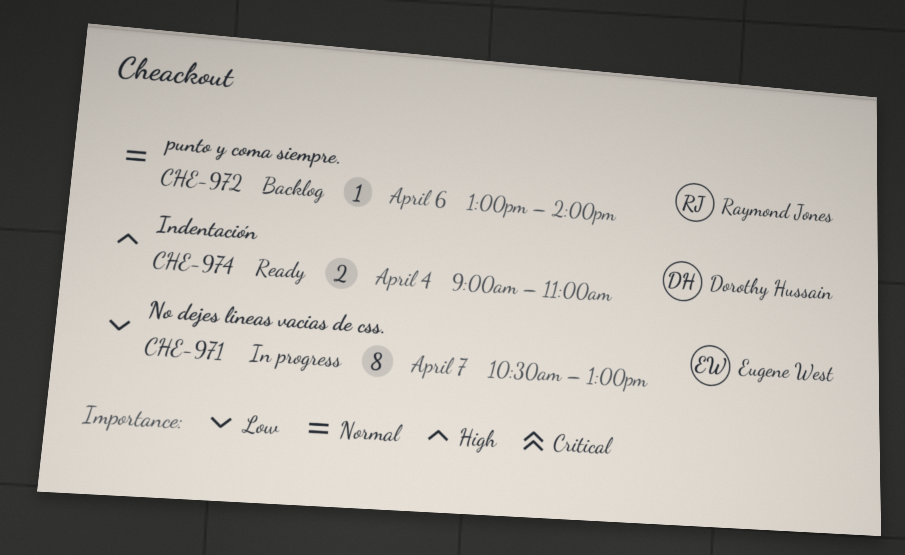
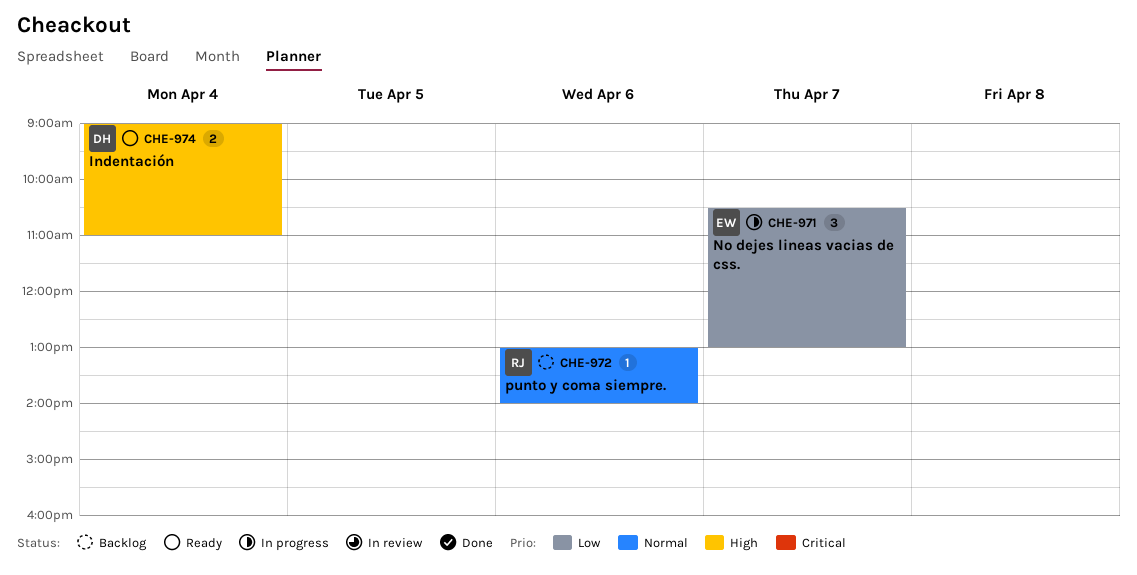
CHE-971, estimate: 8 -> 3

